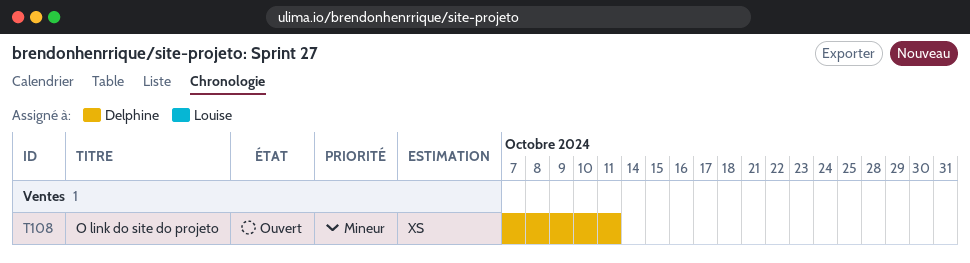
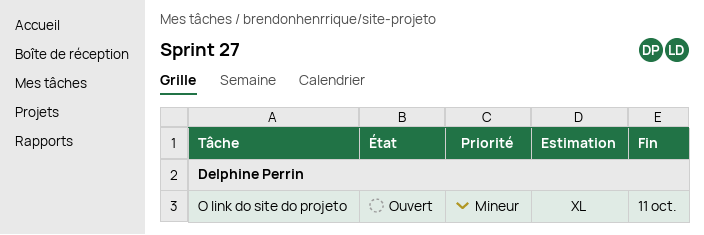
O link do site do projeto, estimate: XS -> XL

